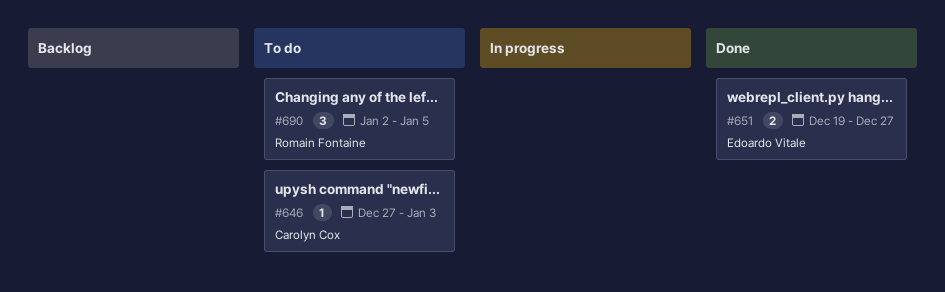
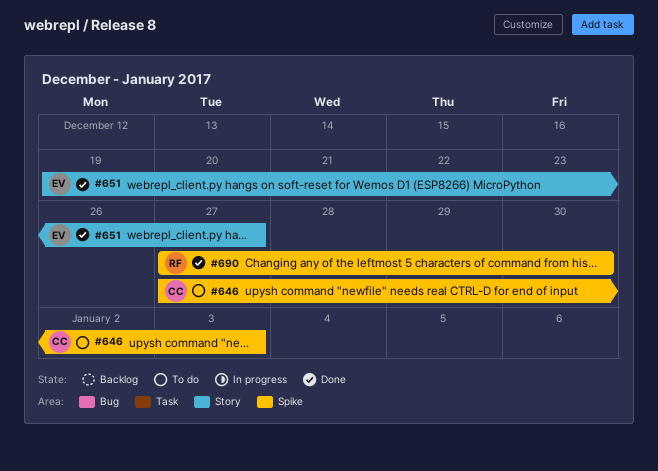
#690, status: To do -> Done
#690, start: Jan 2 -> Dec 27
#690, due: Jan 5 -> Dec 30

